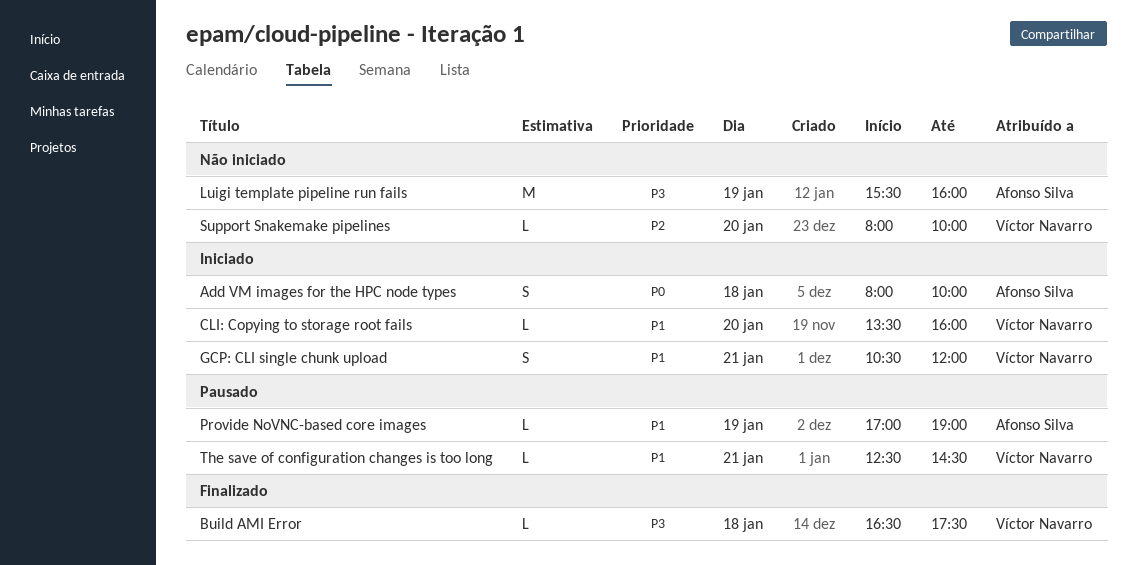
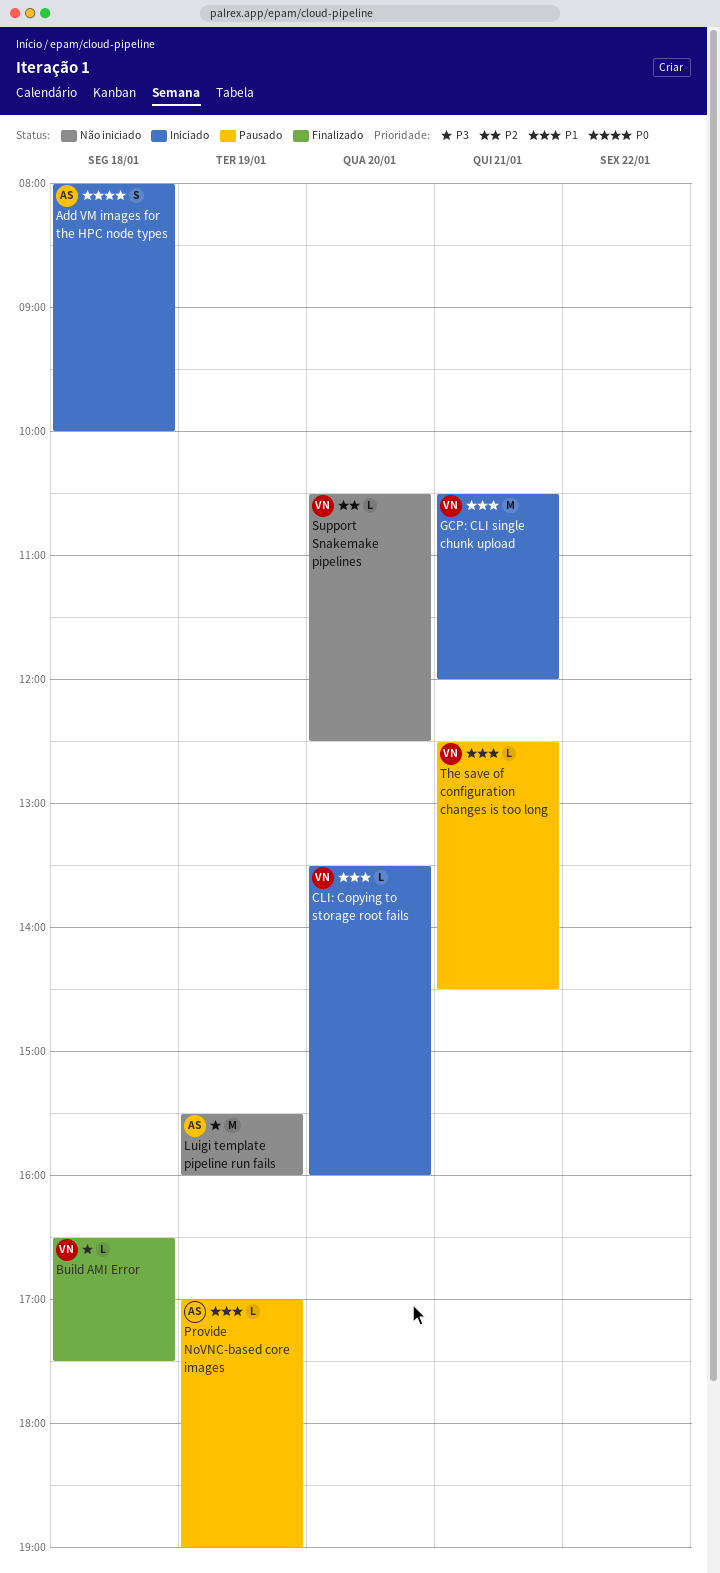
GCP: CLI single chunk upload, estimate: S -> M
Support Snakemake pipelines, begins: 08:00 -> 10:30
Support Snakemake pipelines, ends: 10:00 -> 12:30

